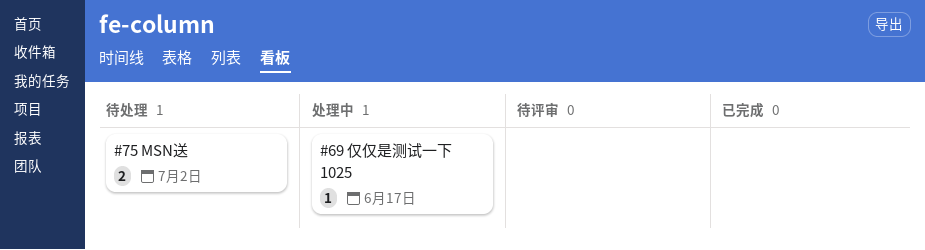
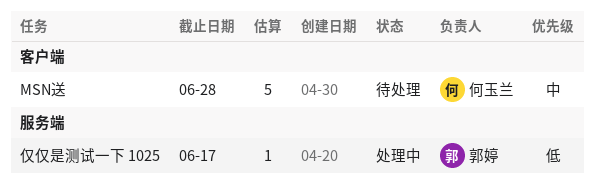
MSN送, estimate: 2 -> 5
MSN送, due: Jul 2 -> Jun 28

